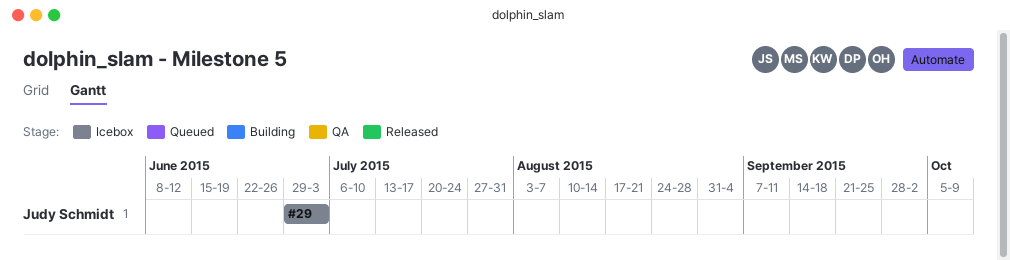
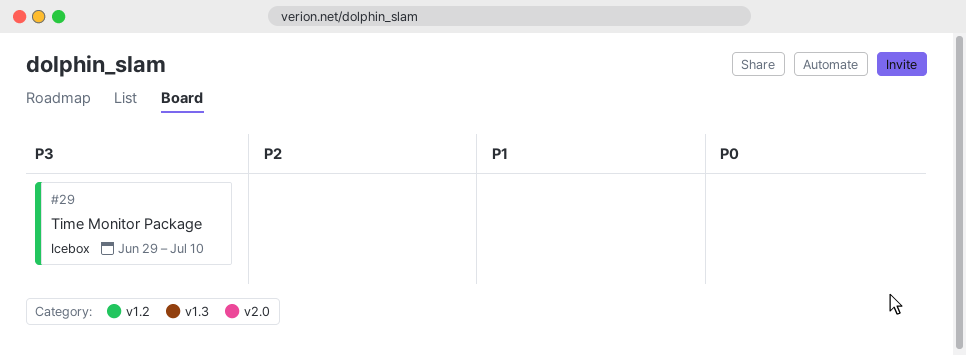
#29, due: Jul 3 -> Jul 10

